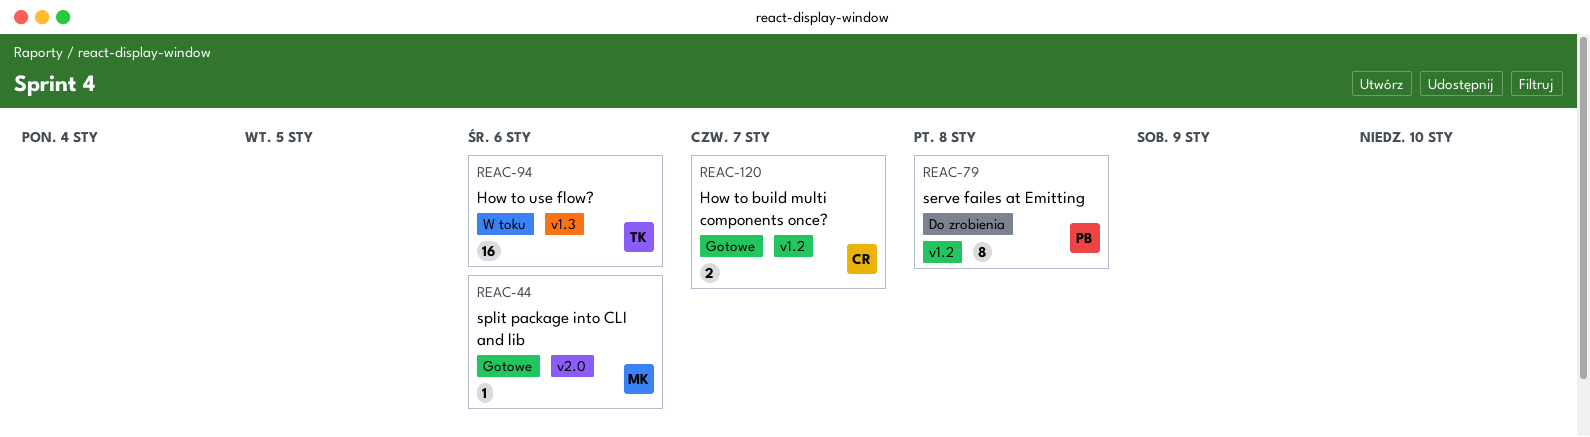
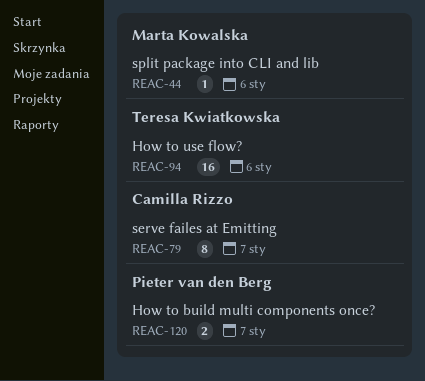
REAC-79, owner: Pieter van den Berg -> Camilla Rizzo
REAC-79, due: Jan 8 -> Jan 7
REAC-120, owner: Camilla Rizzo -> Pieter van den Berg

